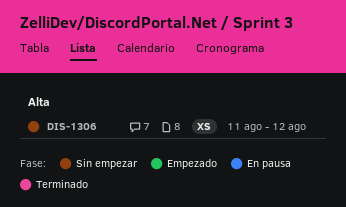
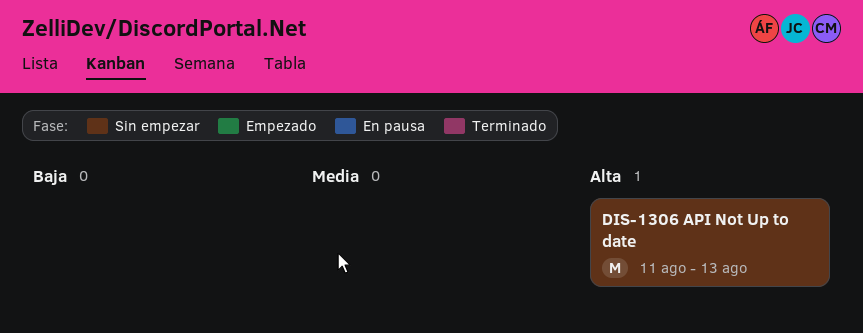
DIS-1306, estimate: XS -> M
DIS-1306, due: Aug 12 -> Aug 13

